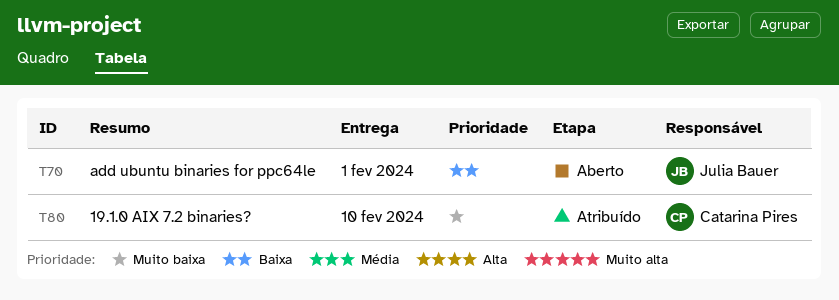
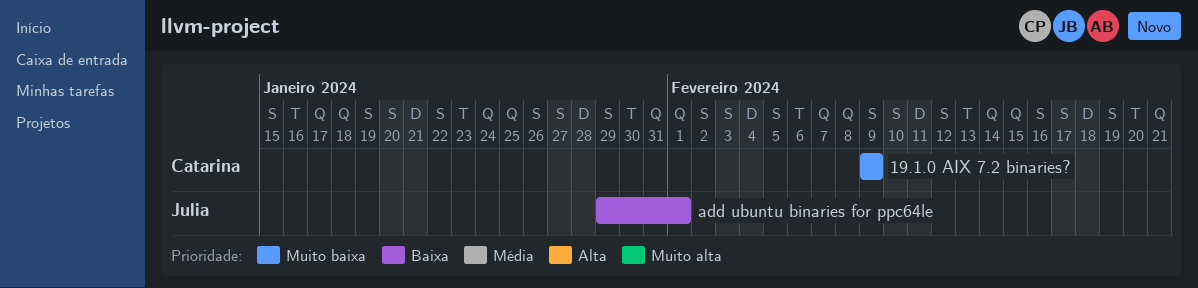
19.1.0 AIX 7.2 binaries?, due: Feb 10 -> Feb 9

